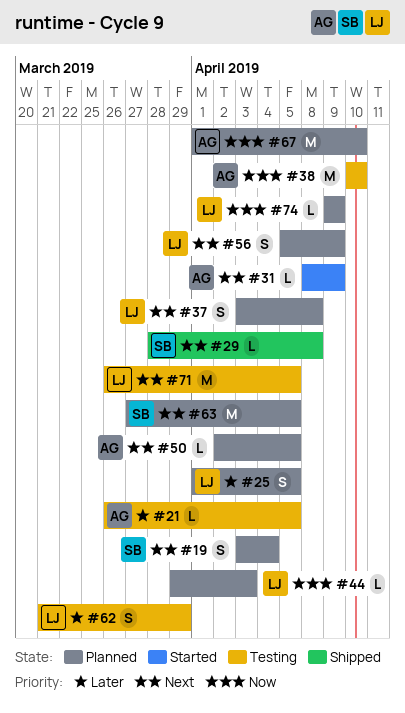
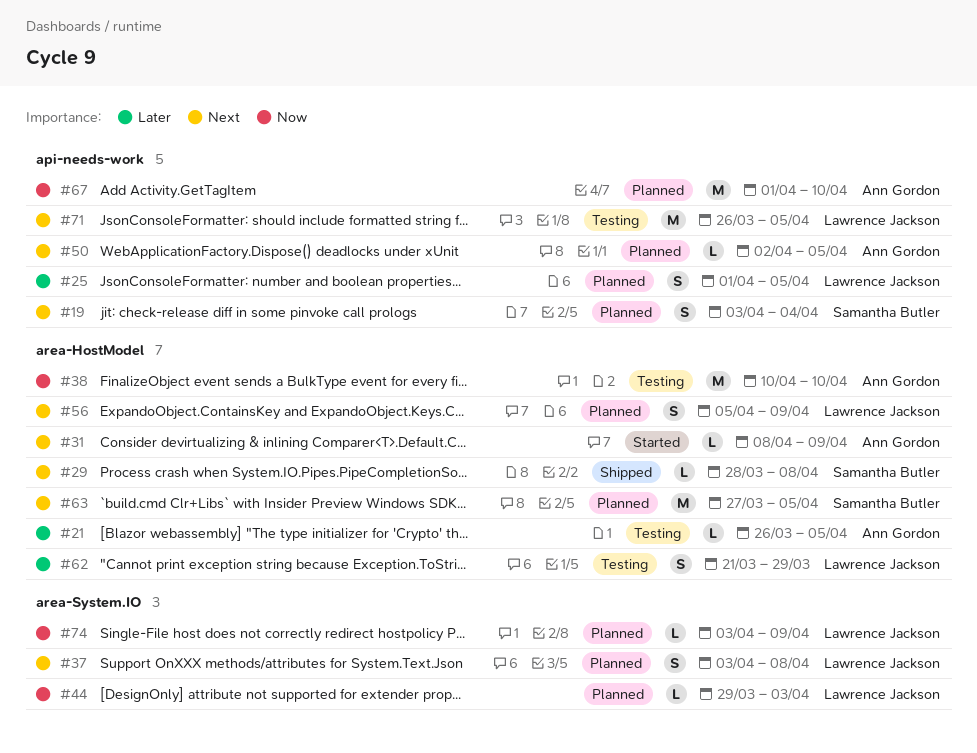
#74, start: Apr 9 -> Apr 3

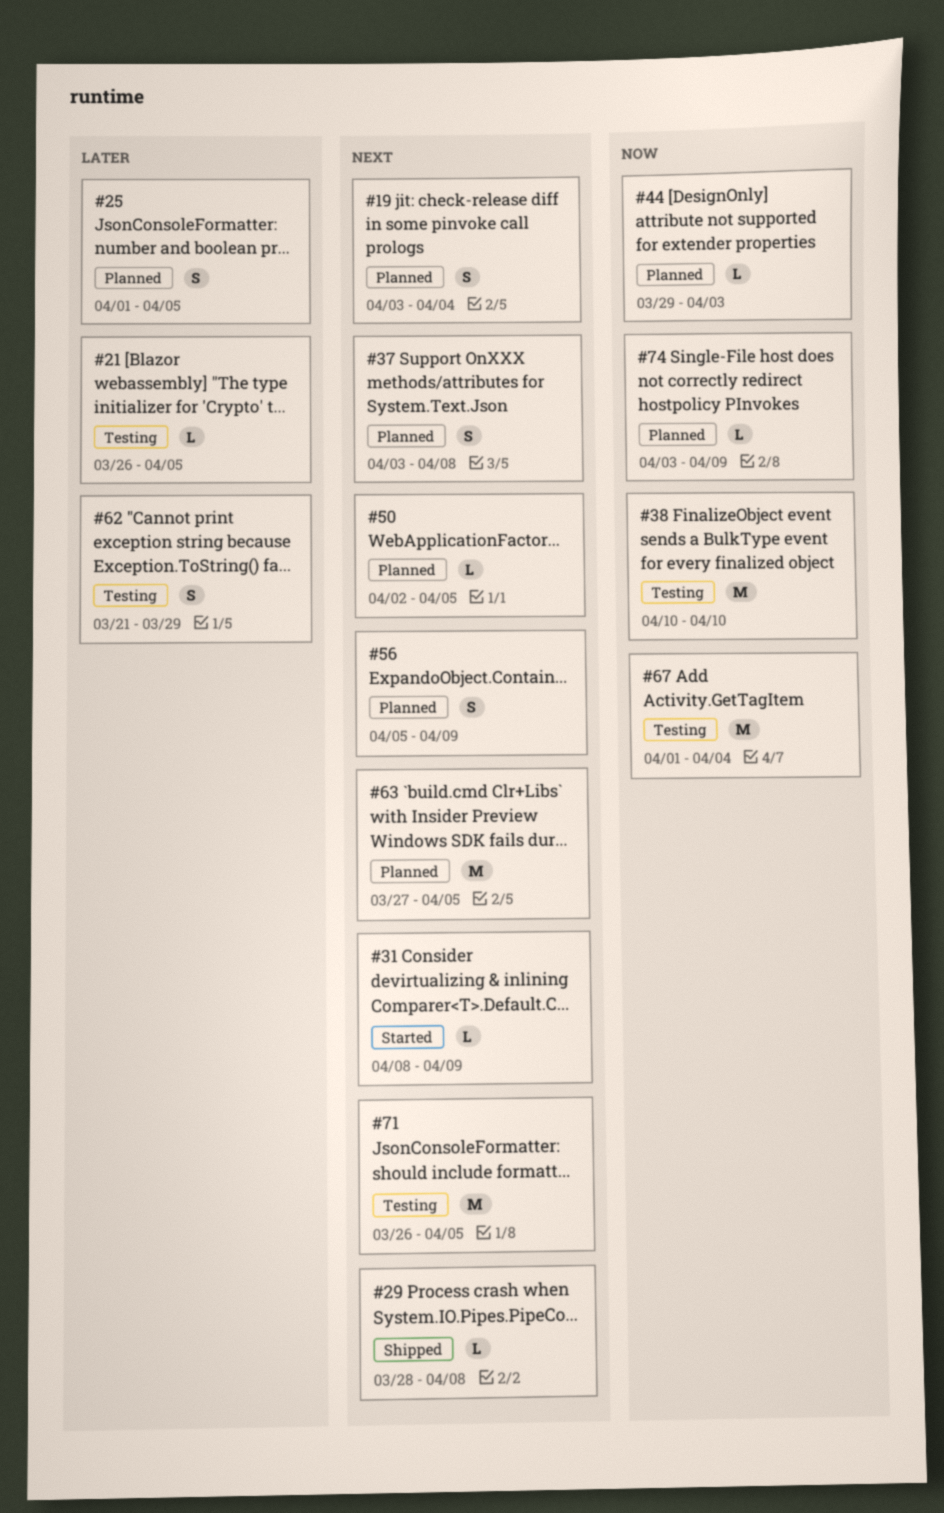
#67, status: Planned -> Testing
#67, due: Apr 10 -> Apr 4

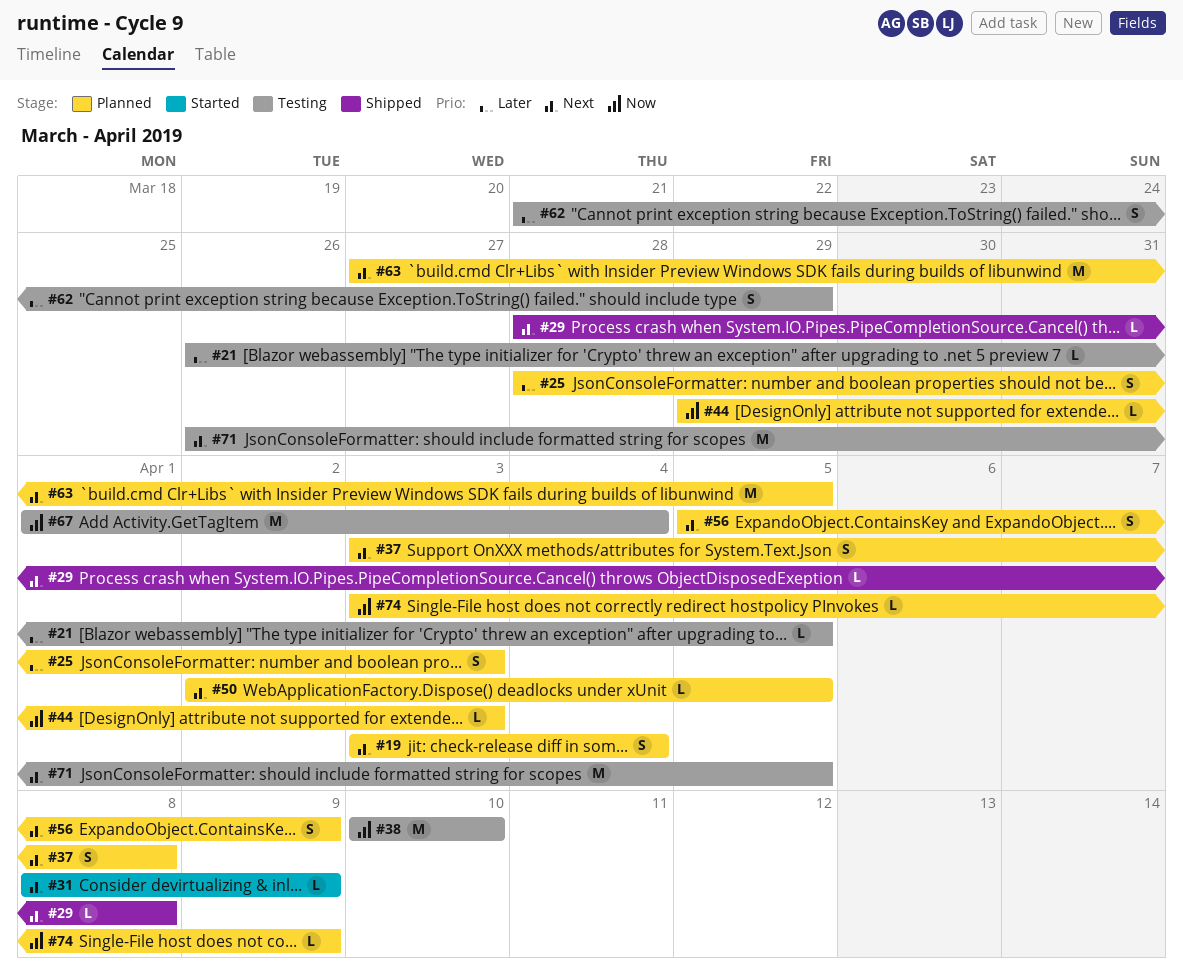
#25, start: Apr 1 -> Mar 28
#25, due: Apr 5 -> Apr 3

